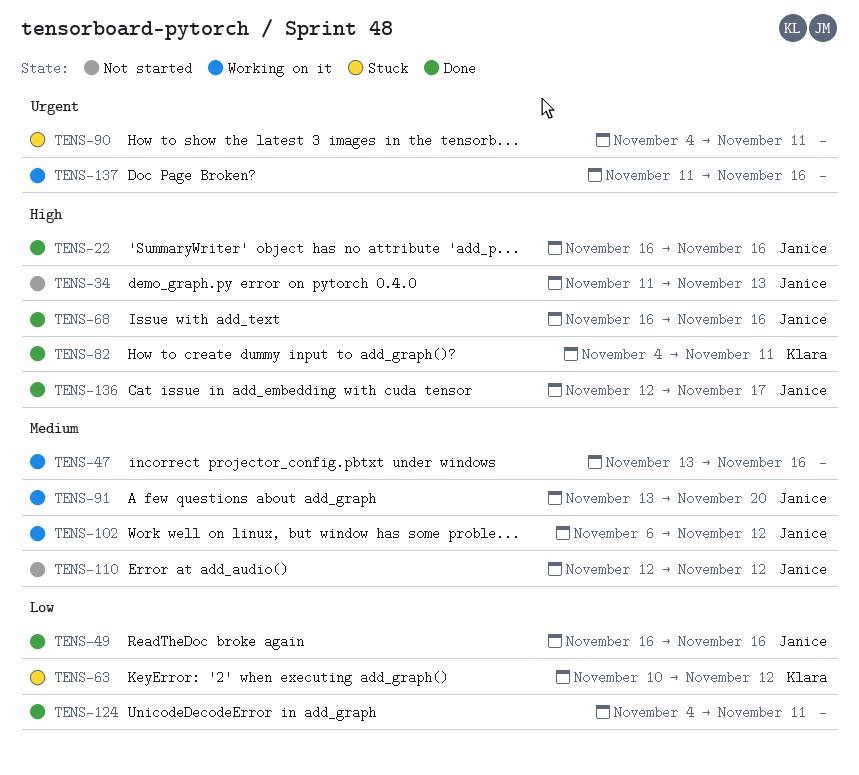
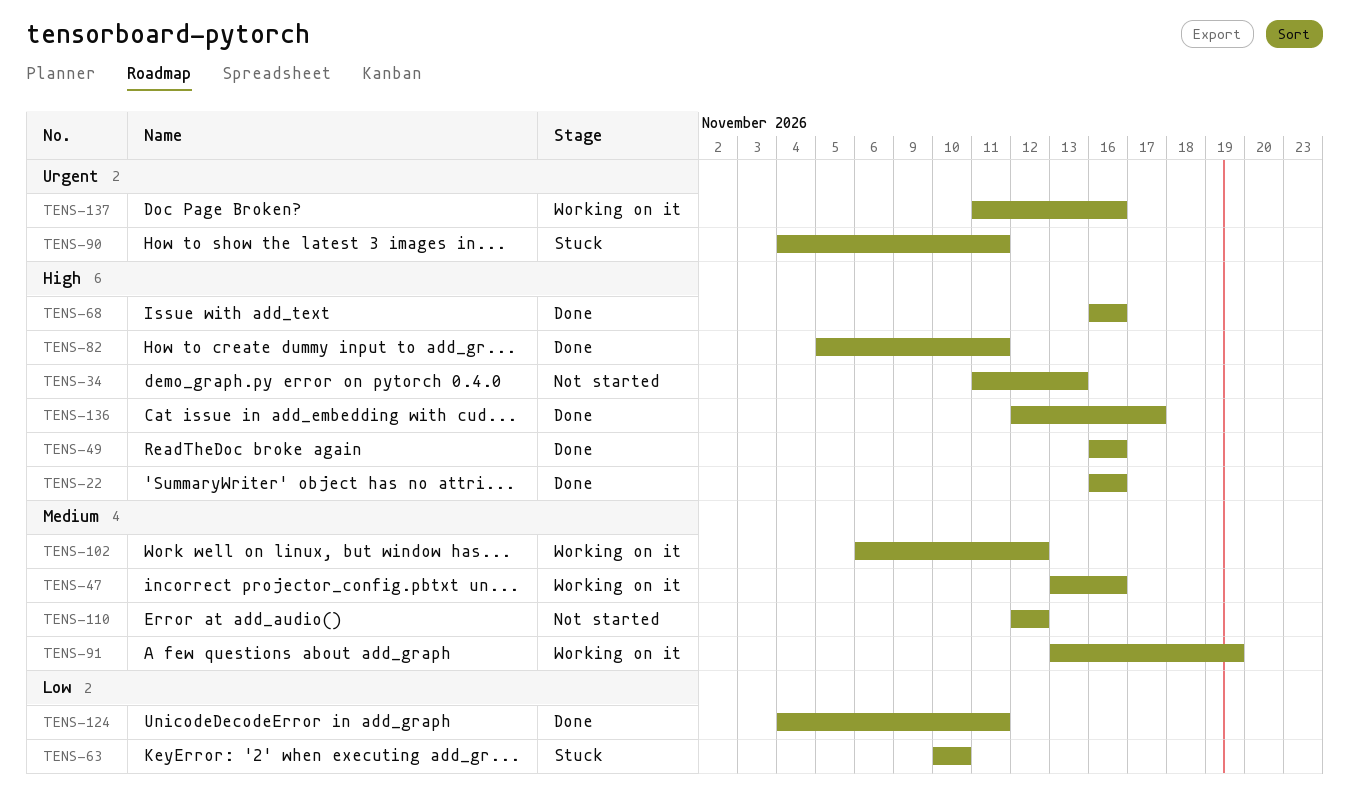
TENS-49, priority: Low -> High
TENS-63, due: Nov 12 -> Nov 10
TENS-82, start: Nov 4 -> Nov 5
TENS-91, due: Nov 20 -> Nov 19

